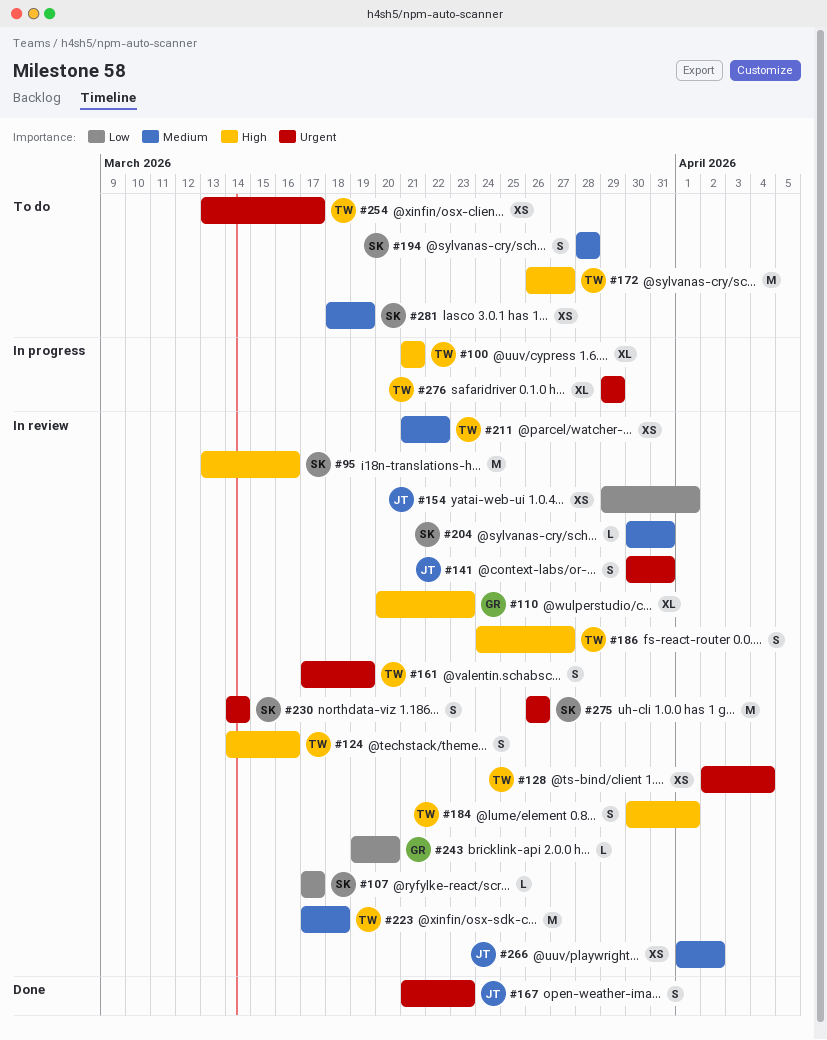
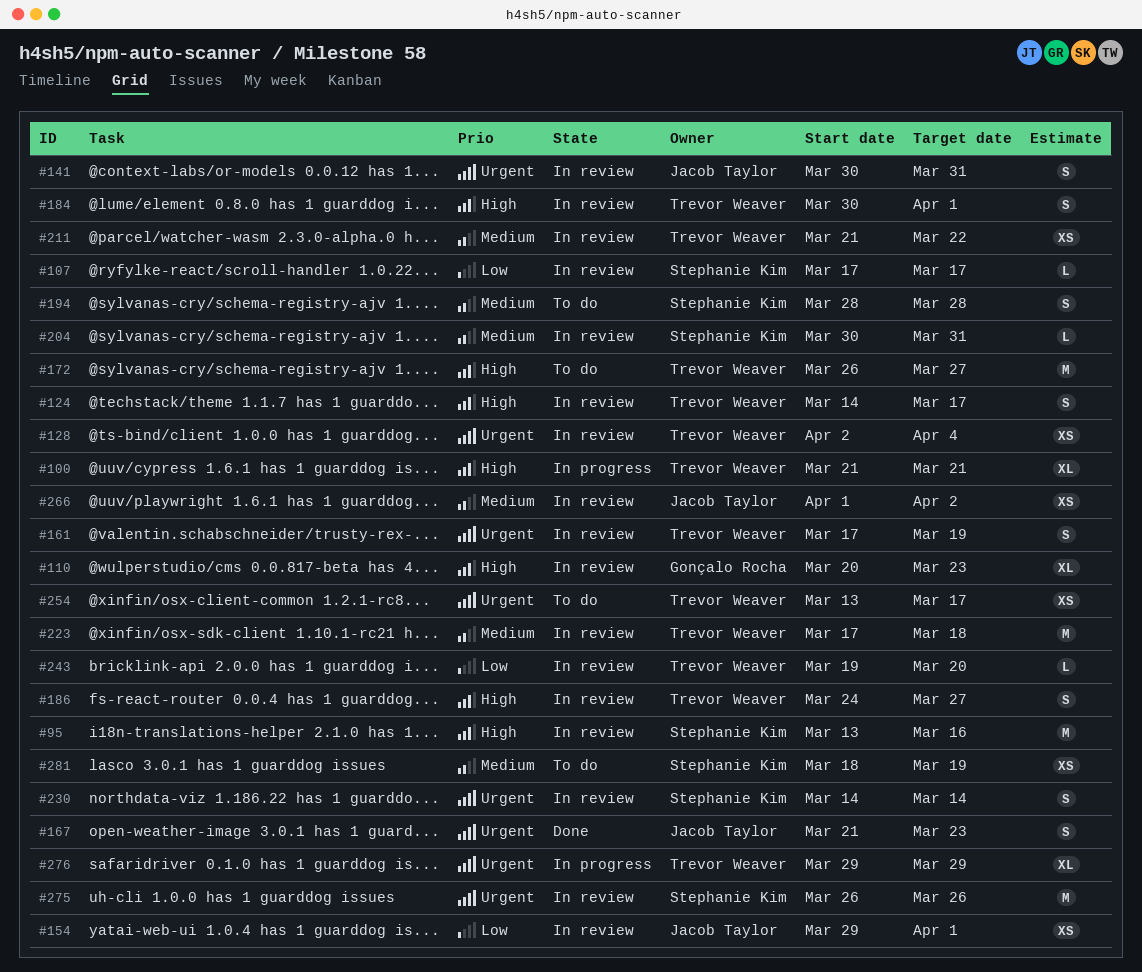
#124, due: Mar 16 -> Mar 17
#243, owner: Gonçalo Rocha -> Trevor Weaver

